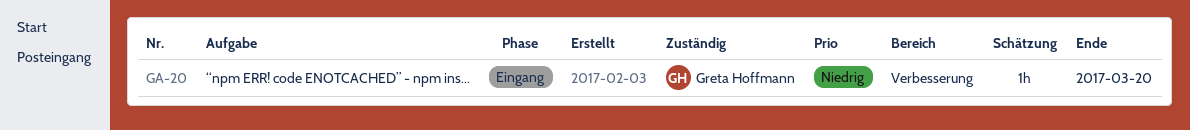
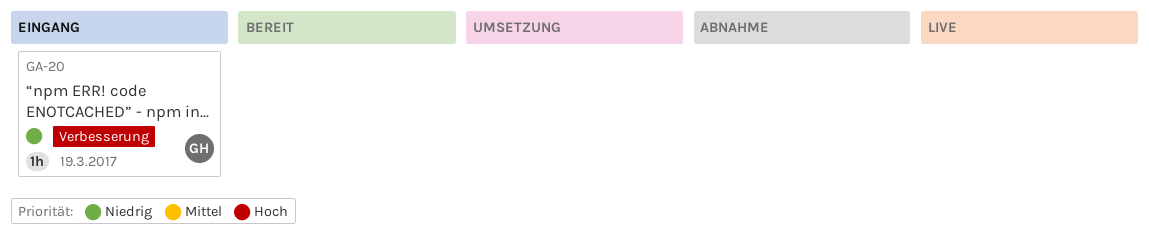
GA-20, due: Mar 20 -> Mar 19

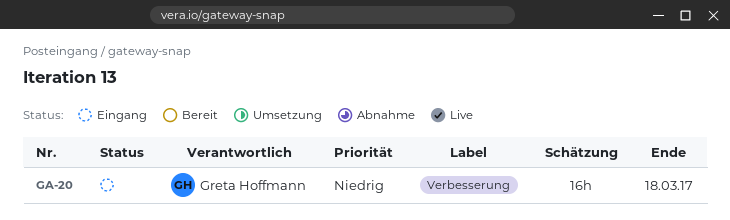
GA-20, estimate: 1h -> 16h
GA-20, due: Mar 19 -> Mar 18

